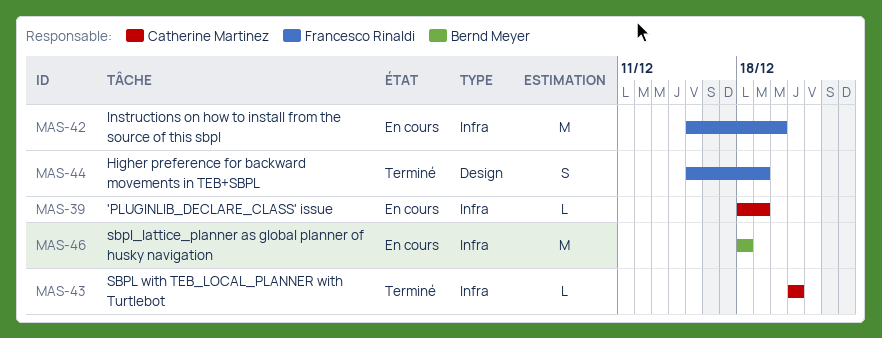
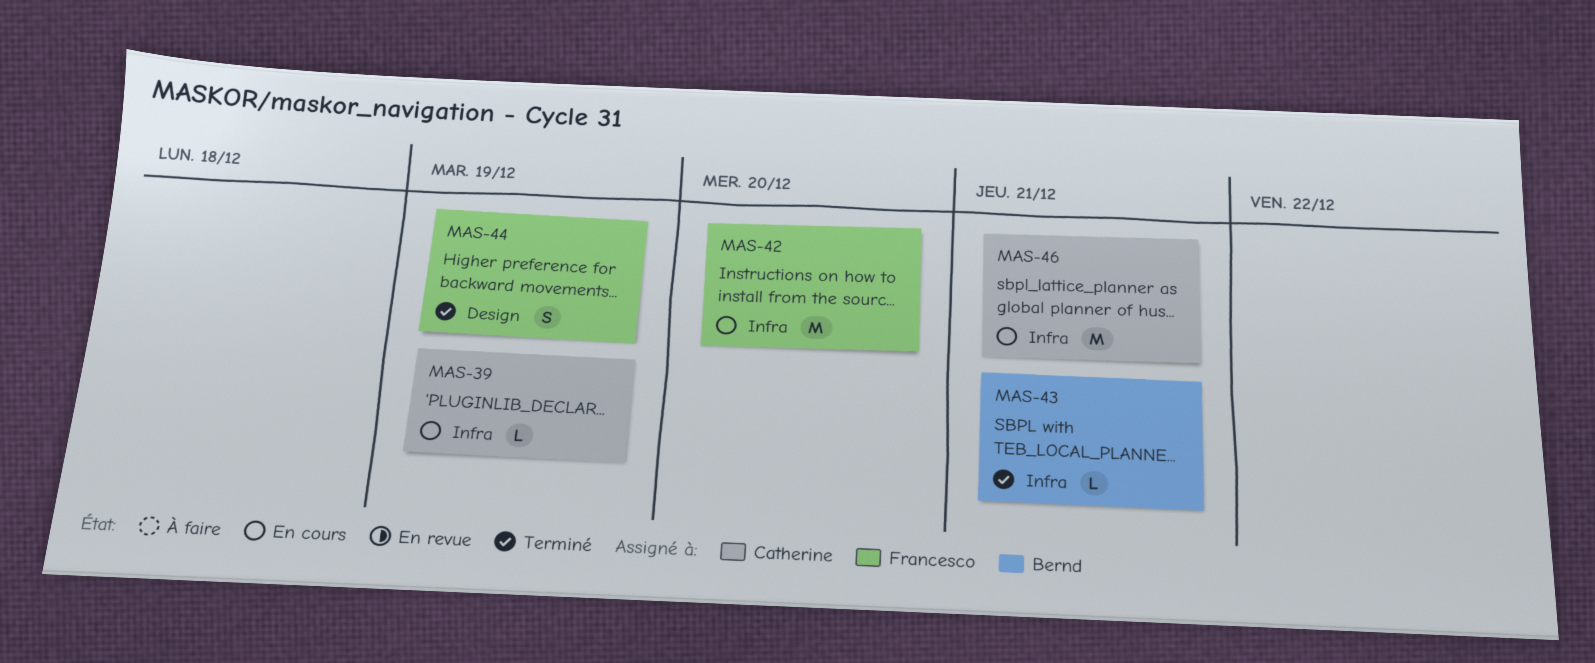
MAS-43, owner: Catherine Martinez -> Bernd Meyer
MAS-46, owner: Bernd Meyer -> Catherine Martinez
MAS-46, due: Dec 18 -> Dec 21

